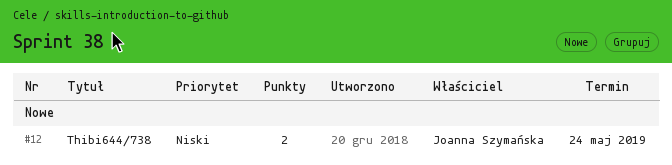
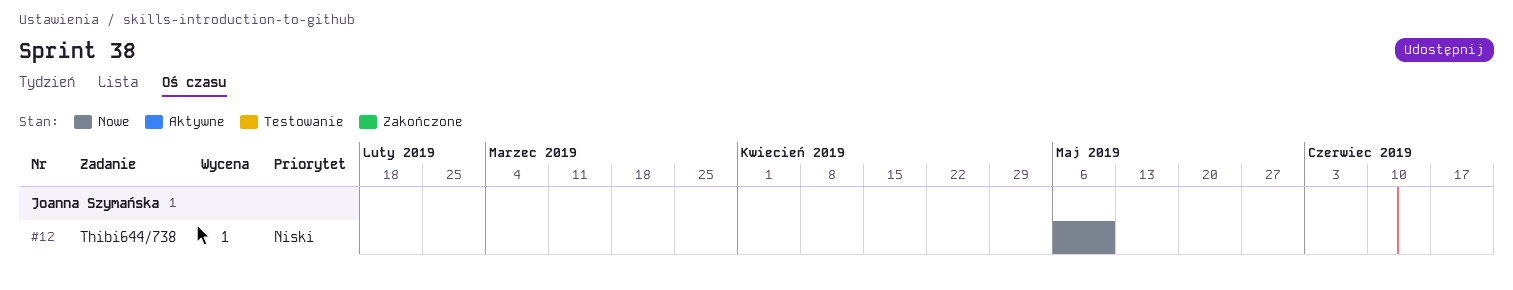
#12, estimate: 2 -> 1
#12, due: May 24 -> May 10

